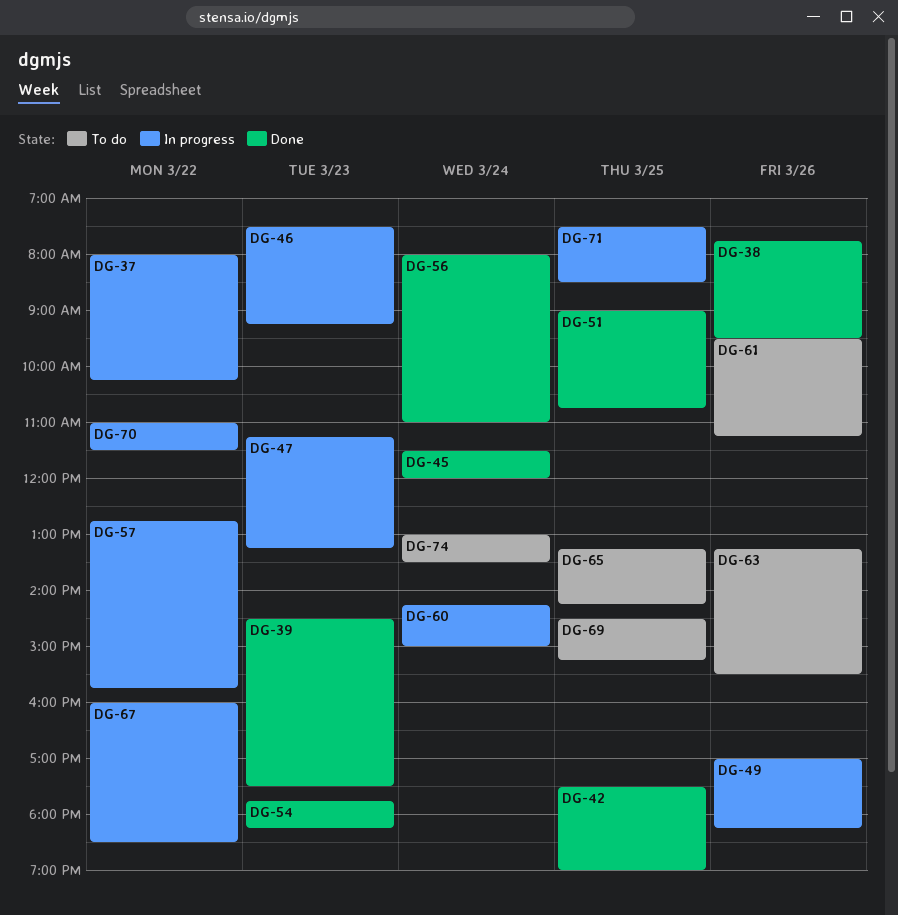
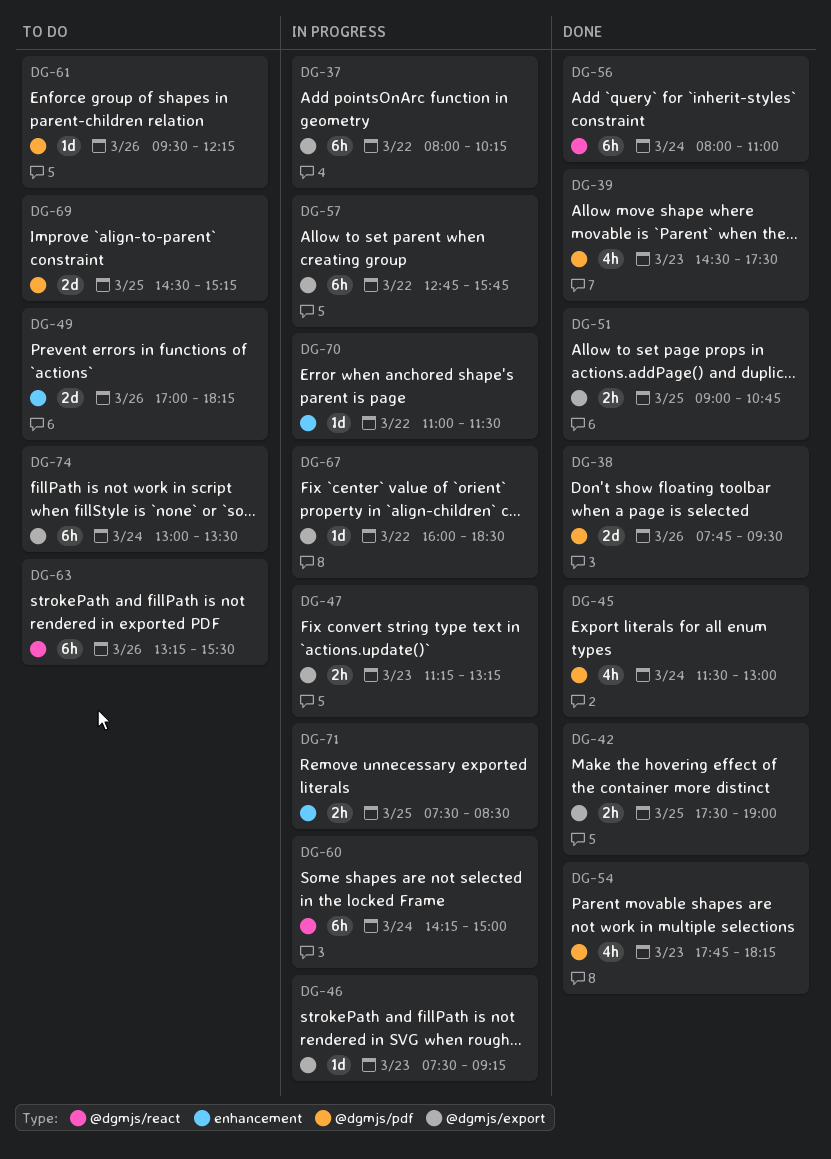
DG-45, ends: 12:00 -> 13:00
DG-49, status: In progress -> To do
DG-61, ends: 11:15 -> 12:15
DG-65: present -> none

